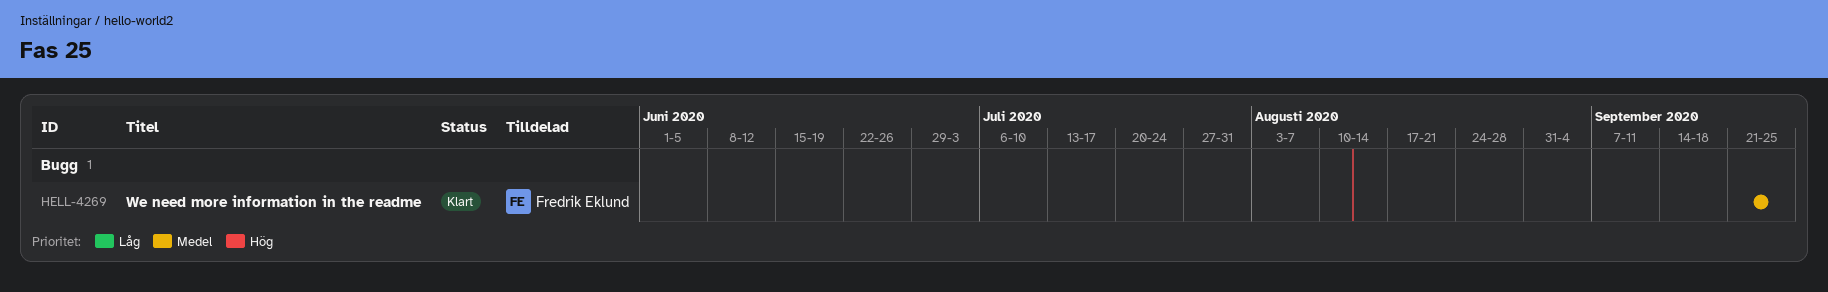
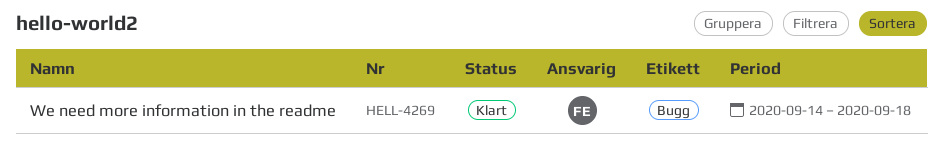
HELL-4269, start: Sep 21 -> Sep 14
HELL-4269, due: Sep 25 -> Sep 18

